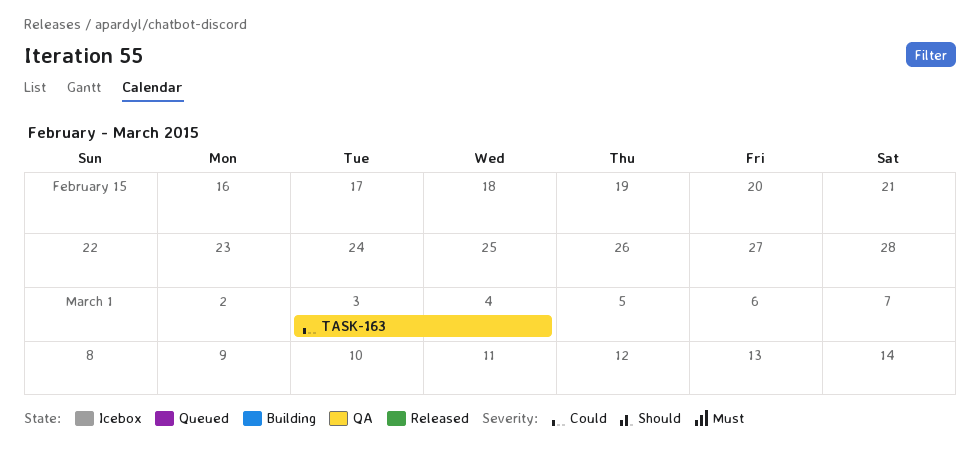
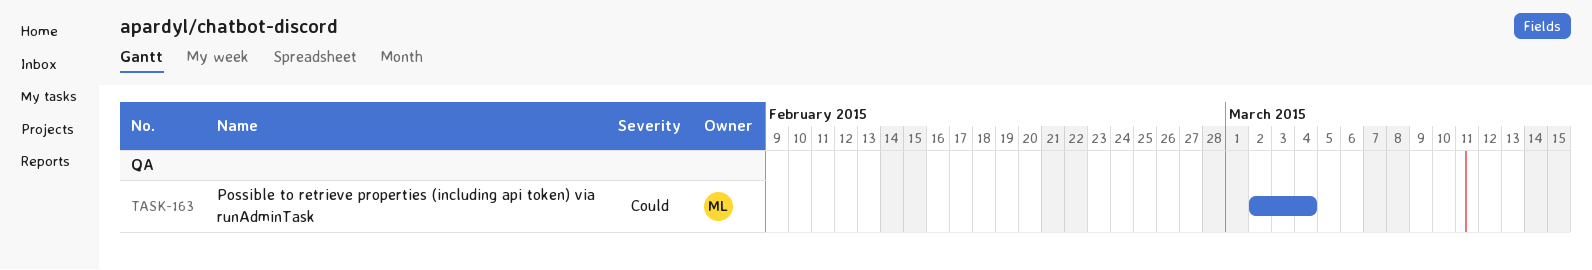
TASK-163, start: Mar 3 -> Mar 2

